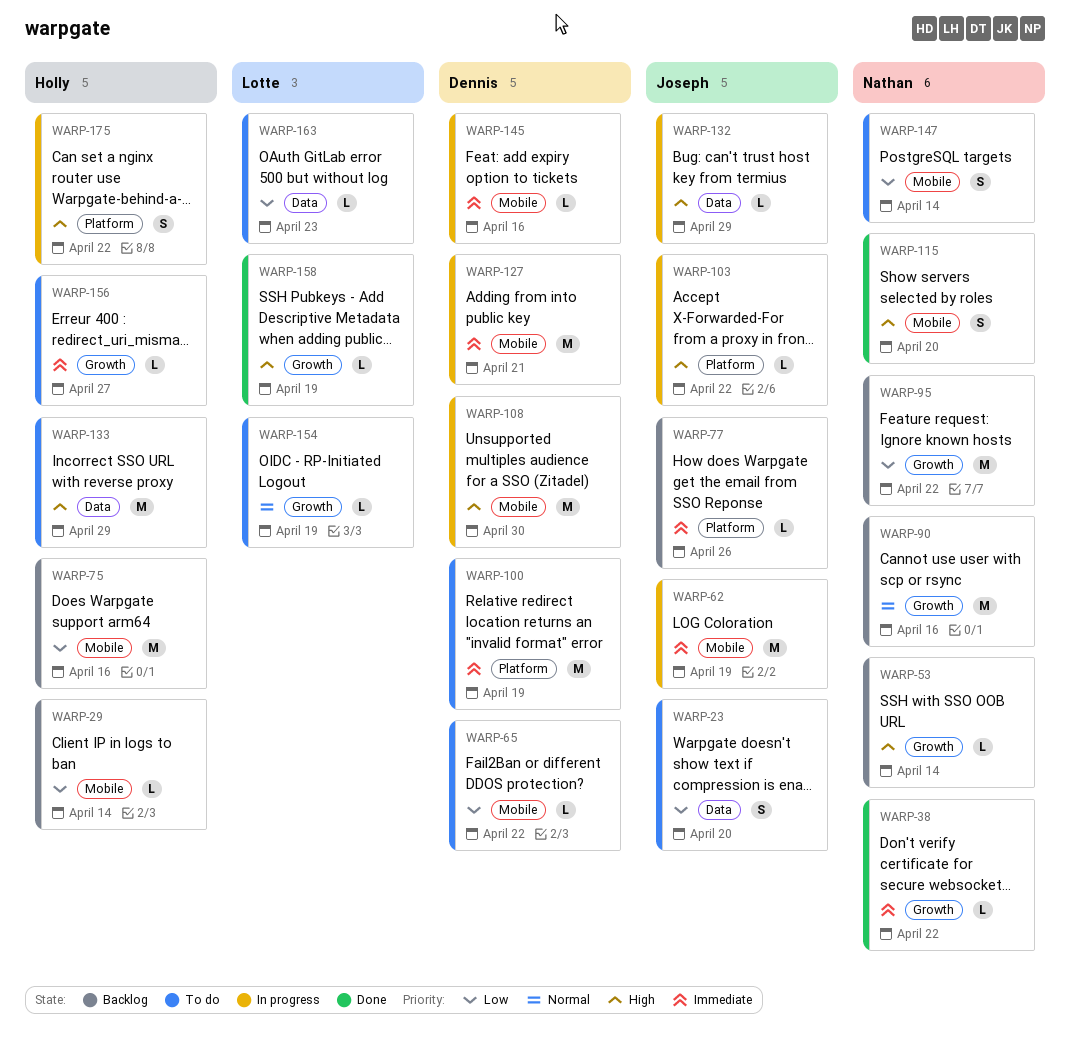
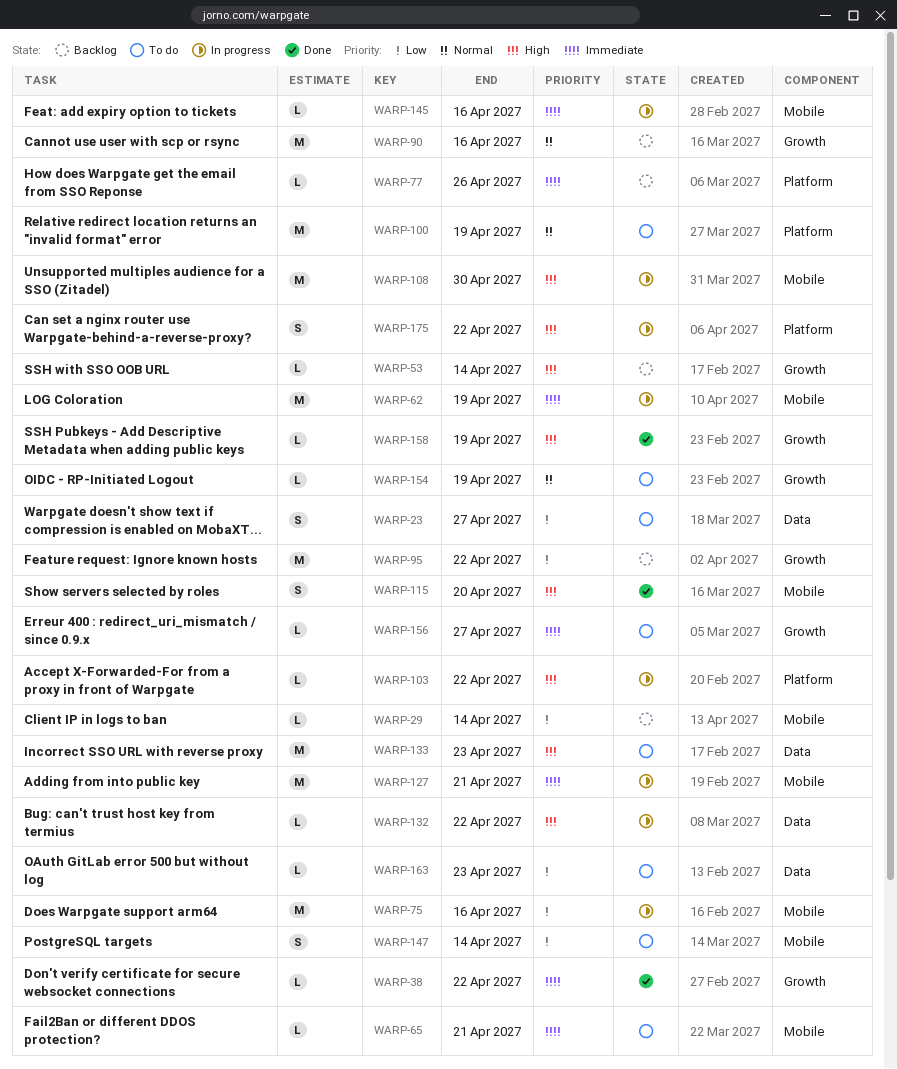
WARP-23, due: Apr 20 -> Apr 27
WARP-65, priority: Low -> Immediate
WARP-65, due: Apr 22 -> Apr 21
WARP-75, status: Backlog -> In progress
WARP-100, priority: Immediate -> Normal
WARP-132, due: Apr 29 -> Apr 22
WARP-133, due: Apr 29 -> Apr 23

